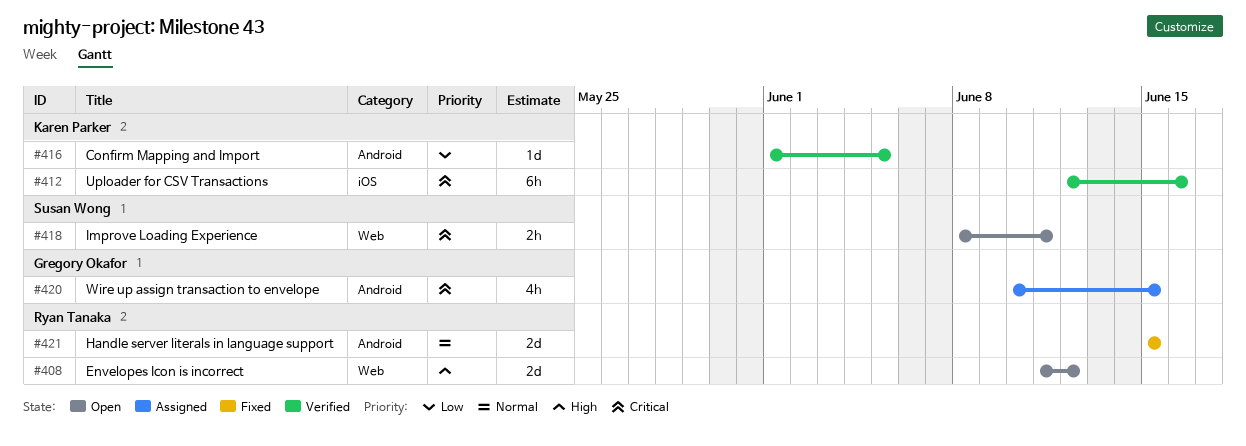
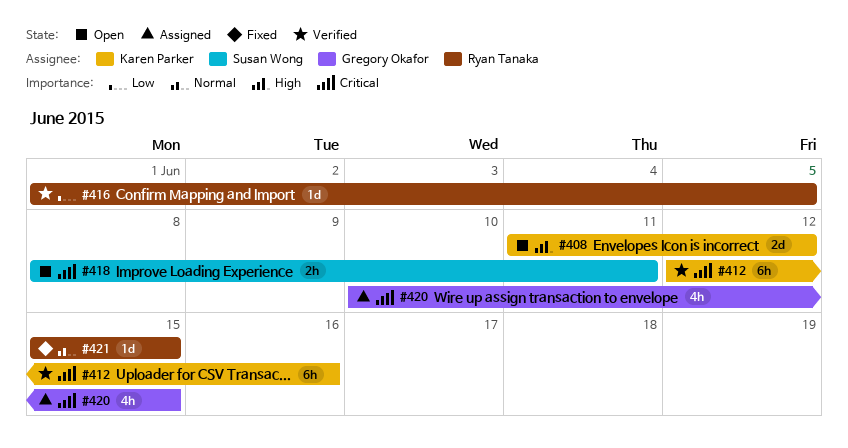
#408, owner: Ryan Tanaka -> Karen Parker
#416, owner: Karen Parker -> Ryan Tanaka
#421, estimate: 2d -> 1d

